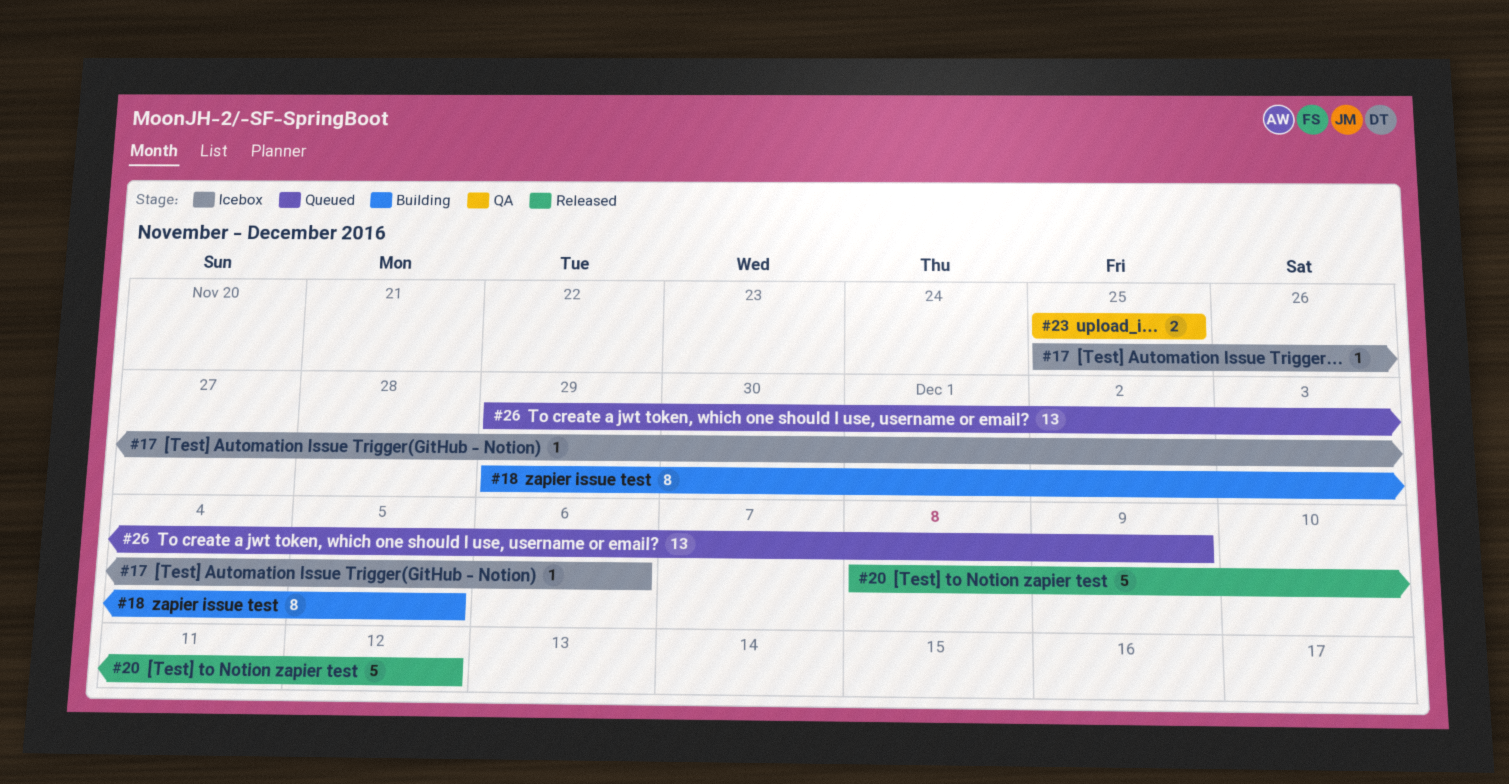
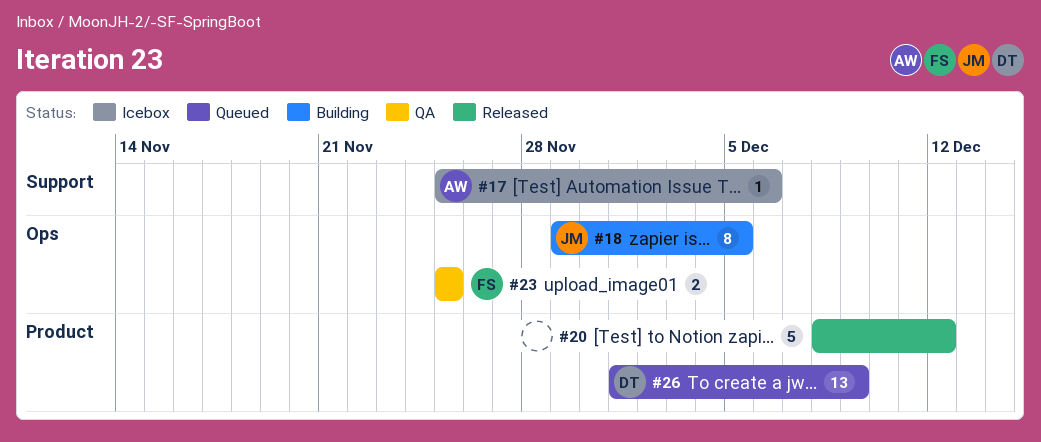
#26, start: Nov 29 -> Dec 1

